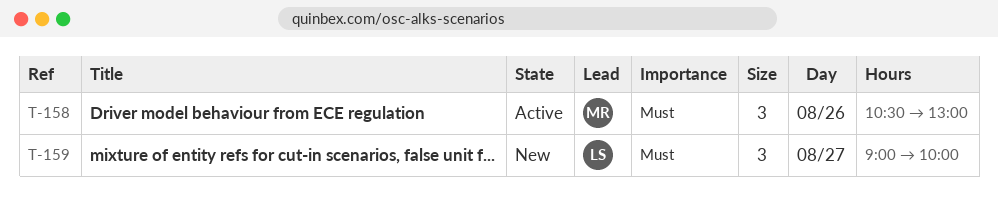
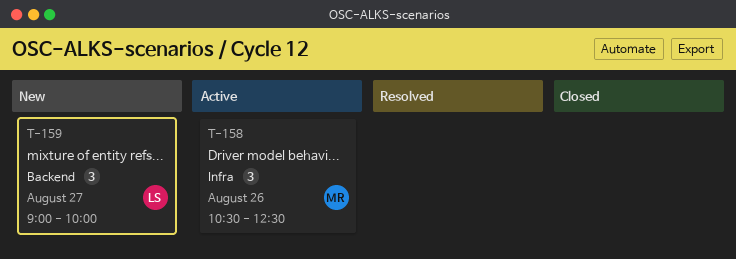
T-158, ends: 13:00 -> 12:30

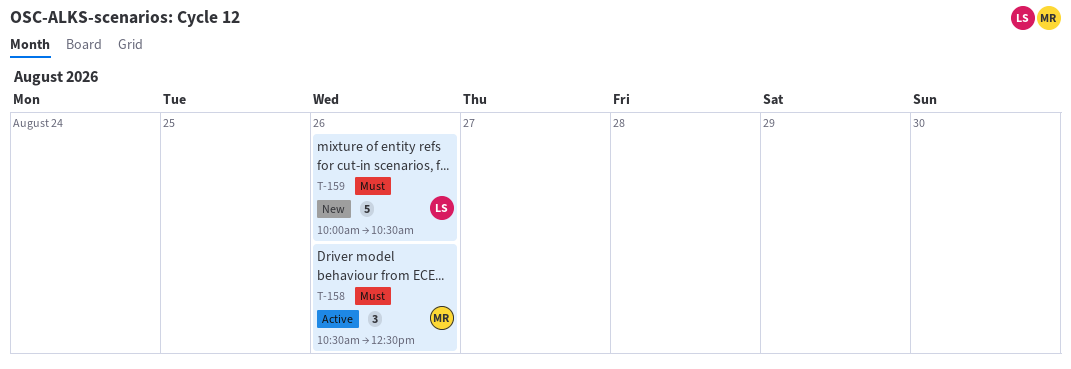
T-159, estimate: 3 -> 5
T-159, day: Aug 27 -> Aug 26
T-159, begins: 09:00 -> 10:00
T-159, ends: 10:00 -> 10:30

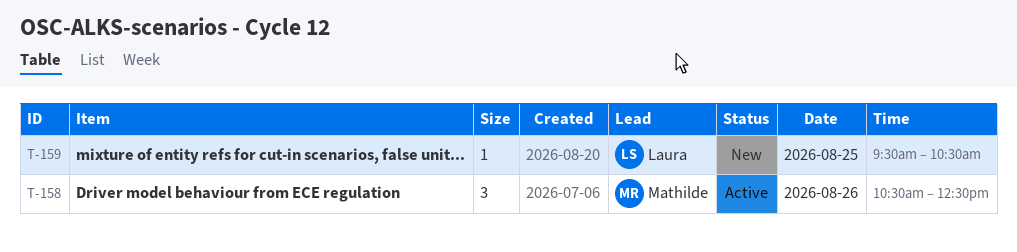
T-159, estimate: 5 -> 1
T-159, day: Aug 26 -> Aug 25
T-159, begins: 10:00 -> 09:30

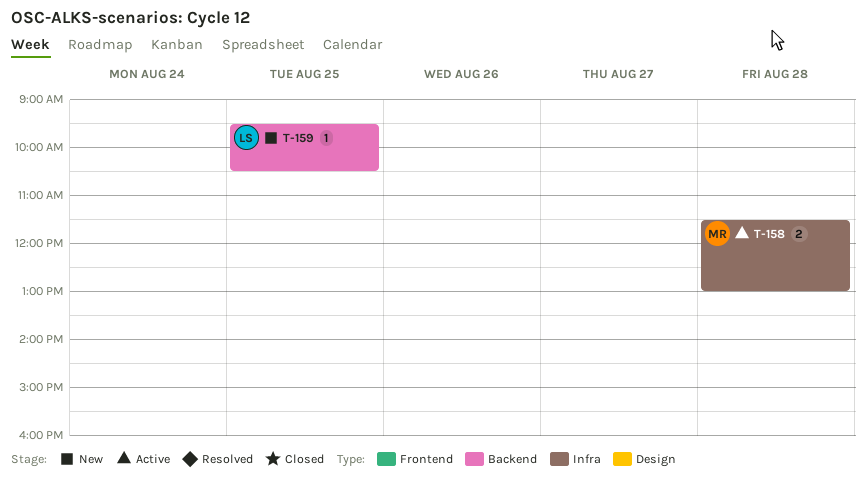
T-158, estimate: 3 -> 2
T-158, day: Aug 26 -> Aug 28
T-158, begins: 10:30 -> 11:30
T-158, ends: 12:30 -> 13:00

